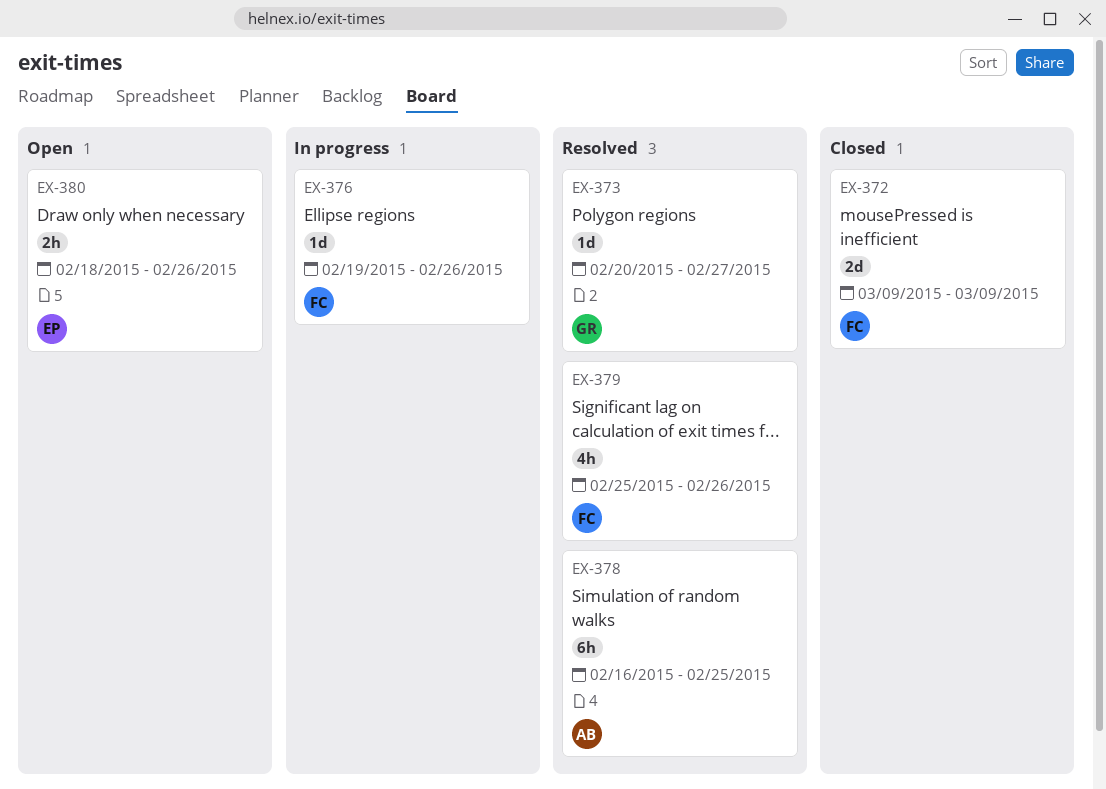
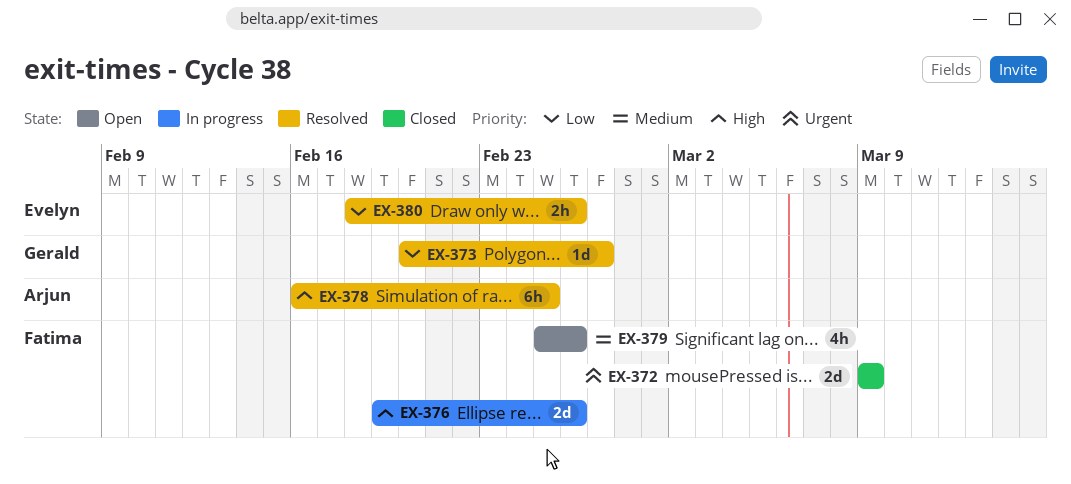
EX-376, estimate: 1d -> 2d
EX-379, status: Resolved -> Open
EX-380, status: Open -> Resolved

